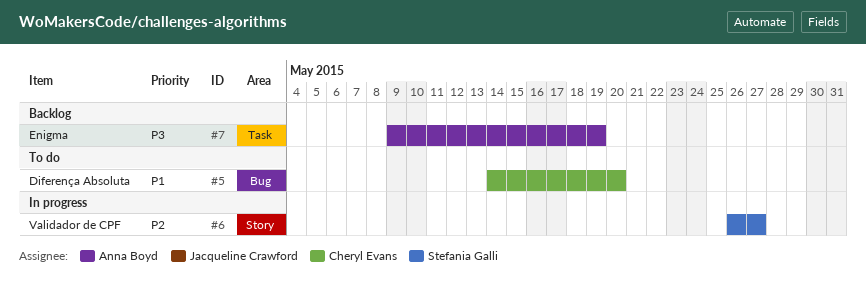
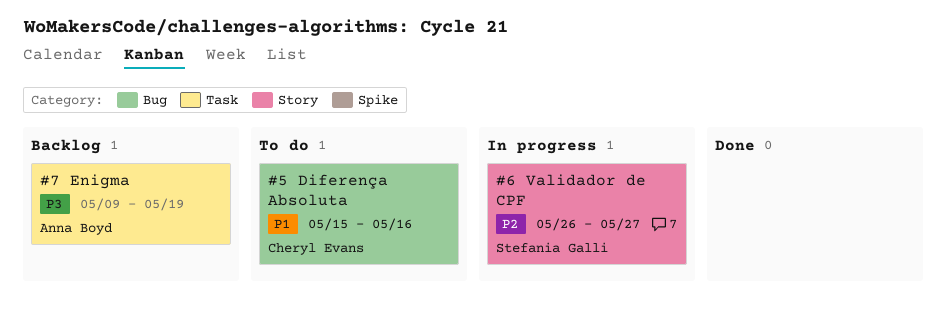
#5, start: May 14 -> May 15
#5, due: May 20 -> May 16

